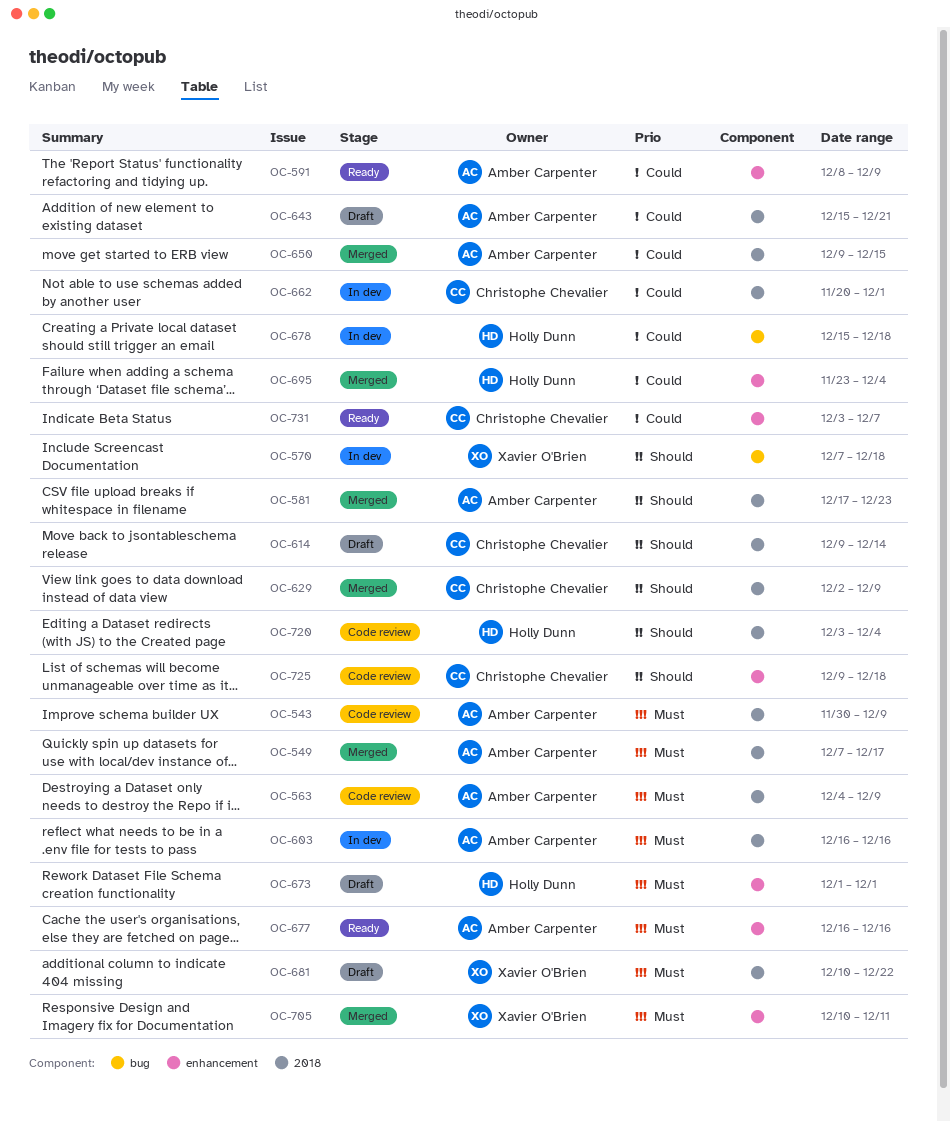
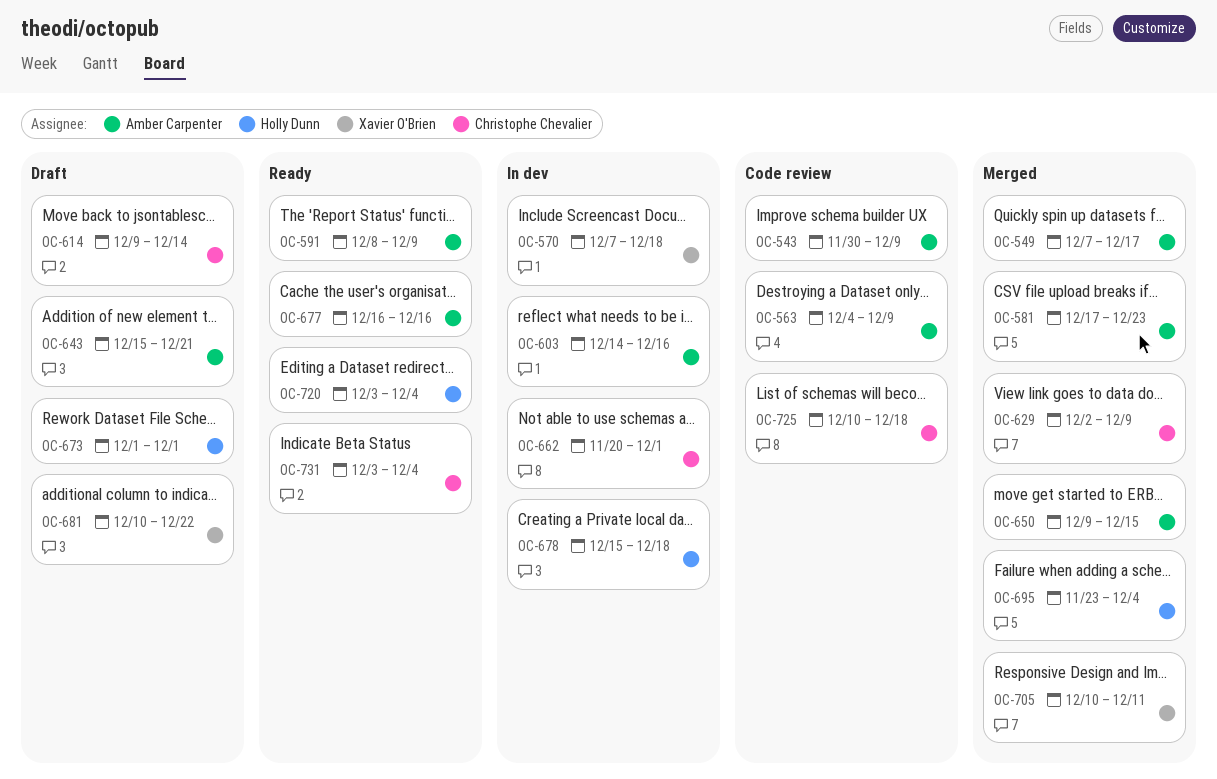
OC-603, start: Dec 16 -> Dec 14
OC-720, status: Code review -> Ready
OC-725, start: Dec 9 -> Dec 10
OC-731, due: Dec 7 -> Dec 4

